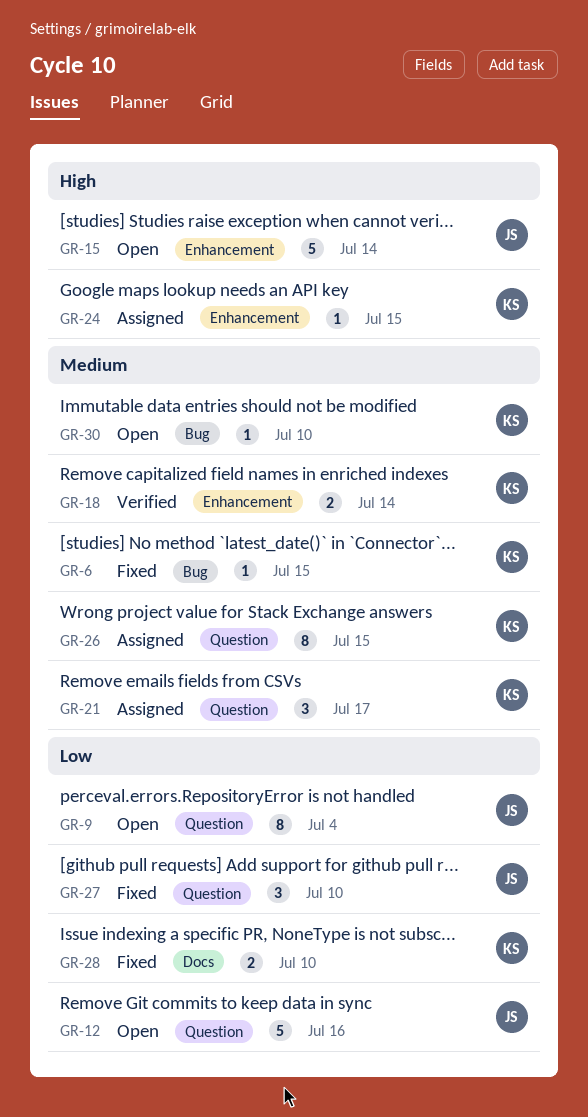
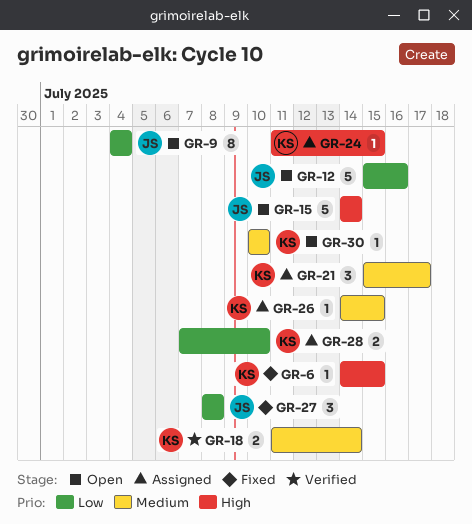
GR-6, priority: Medium -> High
GR-26, estimate: 8 -> 1
GR-27, due: Jul 10 -> Jul 8
GR-28, status: Fixed -> Assigned

